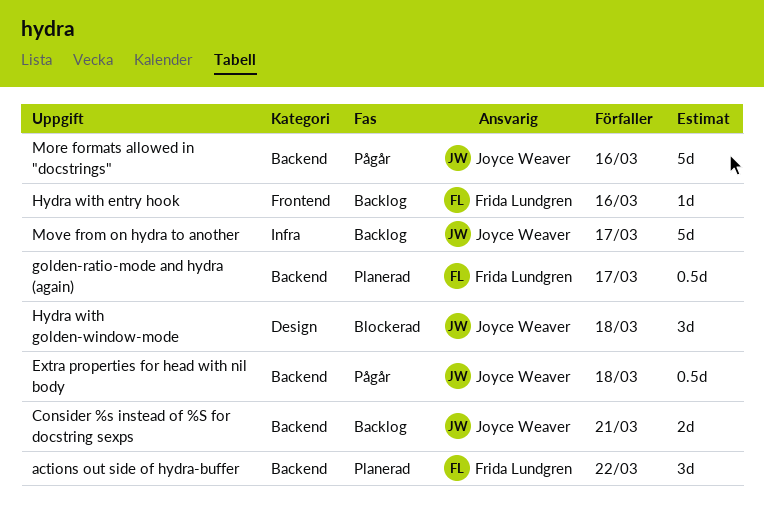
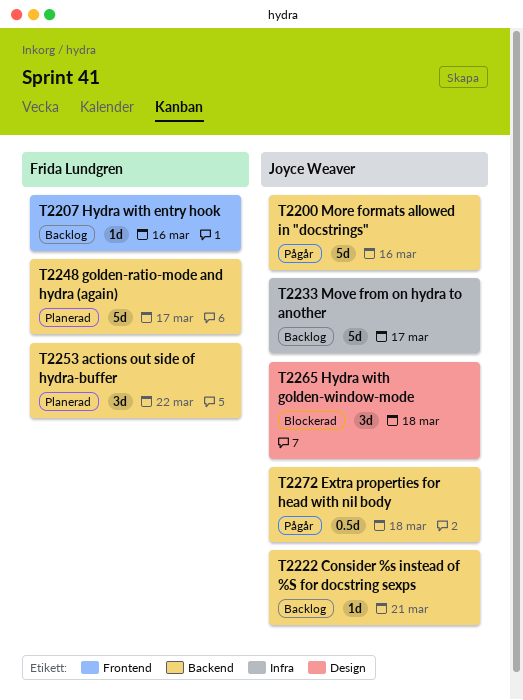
Consider %s instead of %S for docstring sexps, estimate: 2d -> 1d
golden-ratio-mode and hydra (again), estimate: 0.5d -> 5d

